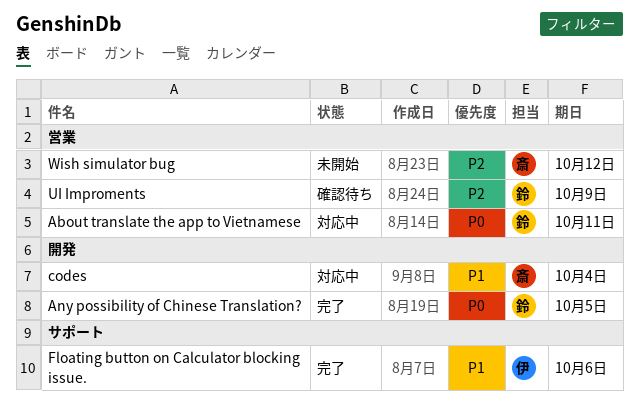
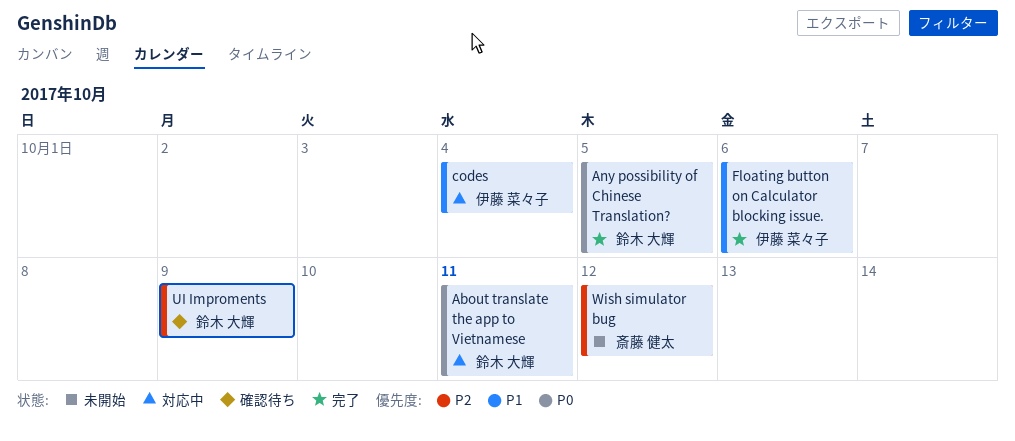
codes, owner: 斎藤 健太 -> 伊藤 菜々子

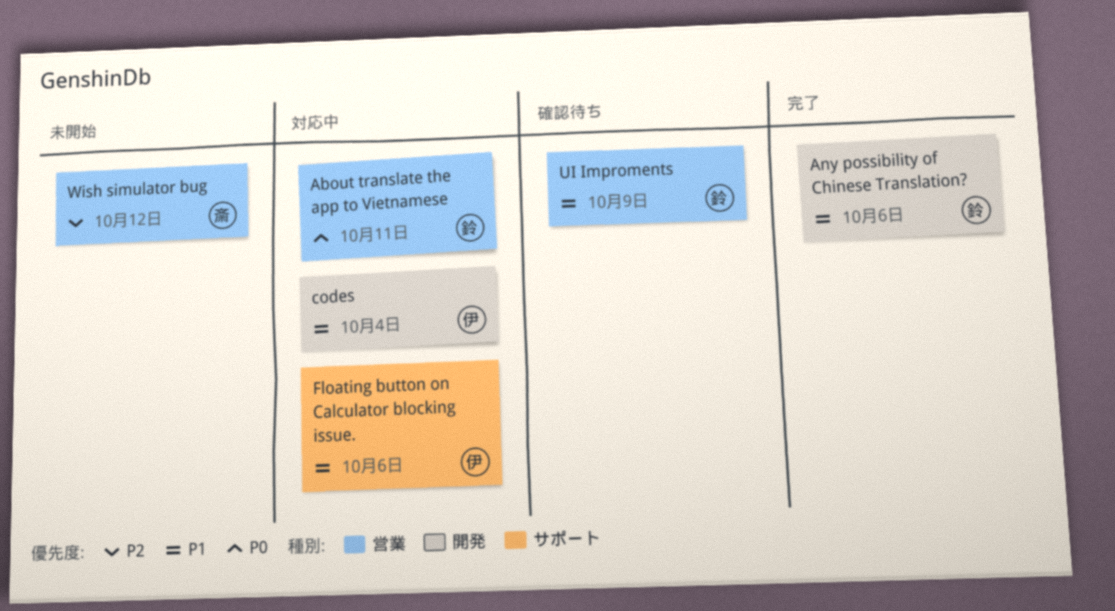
Any possibility of Chinese Translation?, priority: P0 -> P1
Any possibility of Chinese Translation?, due: Oct 5 -> Oct 6
Floating button on Calculator blocking issue., status: 完了 -> 対応中
UI Improments, priority: P2 -> P1

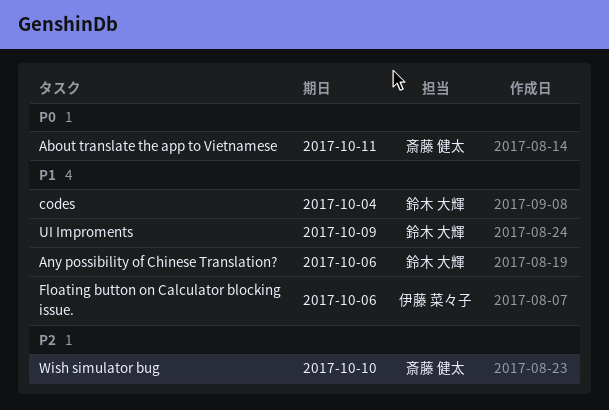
About translate the app to Vietnamese, owner: 鈴木 大輝 -> 斎藤 健太
codes, owner: 伊藤 菜々子 -> 鈴木 大輝
Wish simulator bug, due: Oct 12 -> Oct 10

